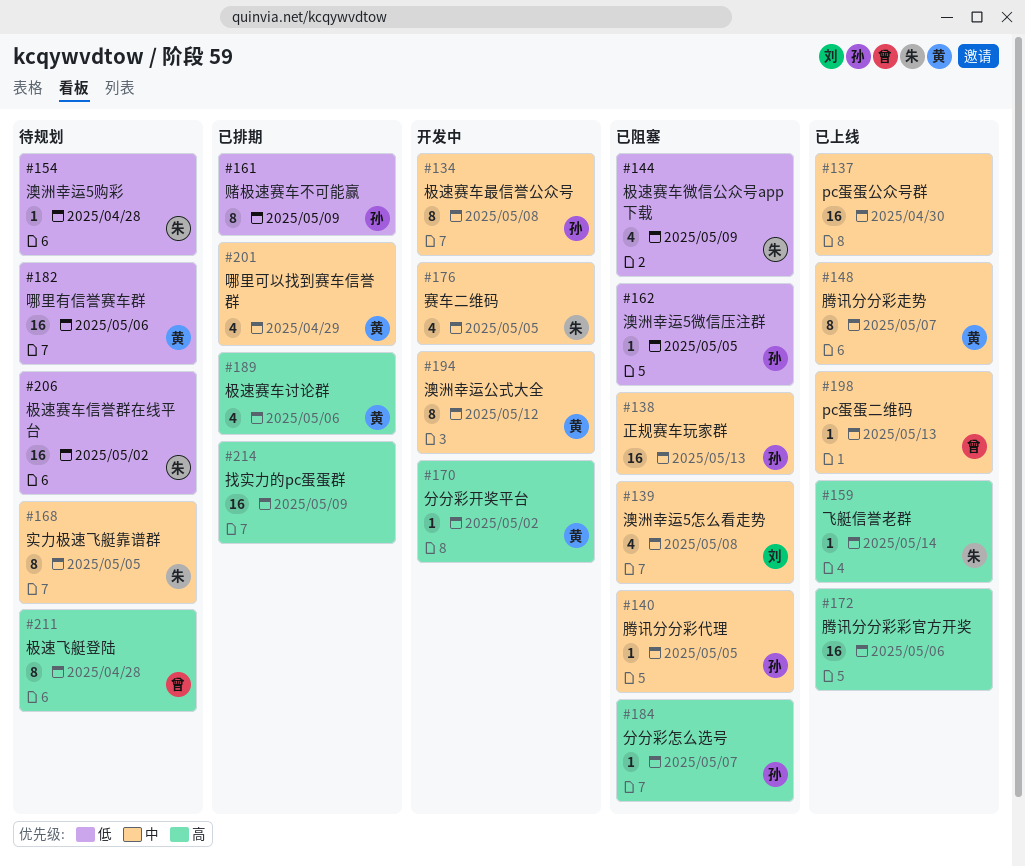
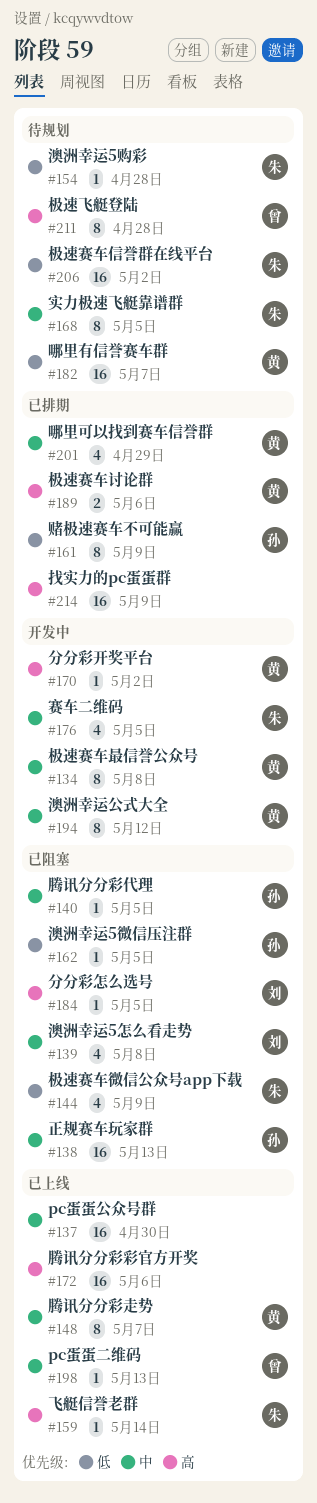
#134, owner: 孙 -> 黄
#182, due: May 6 -> May 7
#184, owner: 孙 -> 刘
#184, due: May 7 -> May 5
#189, estimate: 4 -> 2

